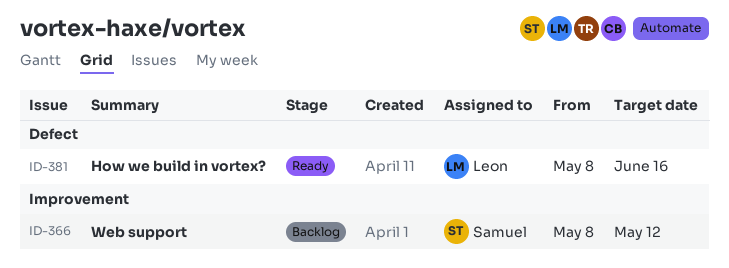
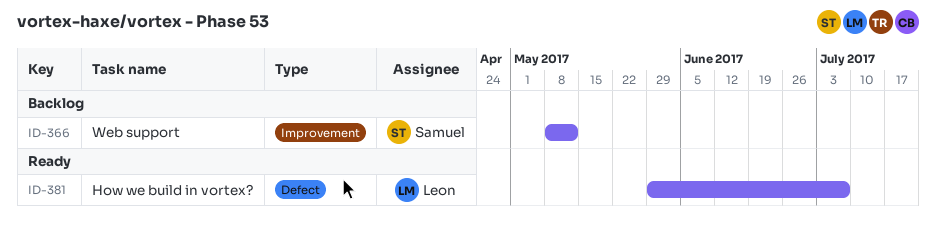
ID-381, start: May 8 -> May 29
ID-381, due: Jun 16 -> Jul 7

